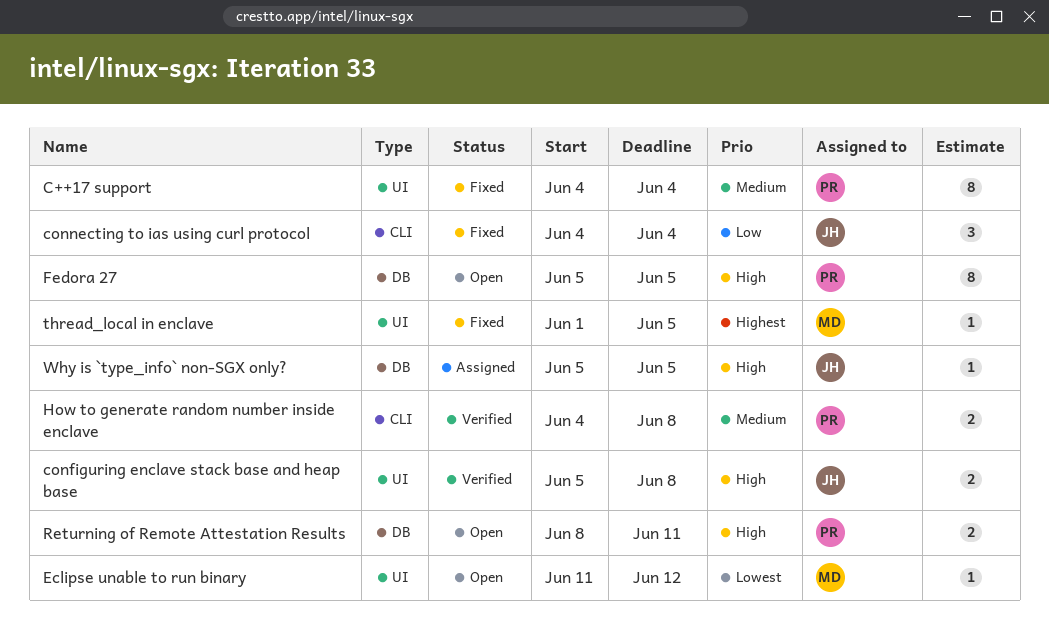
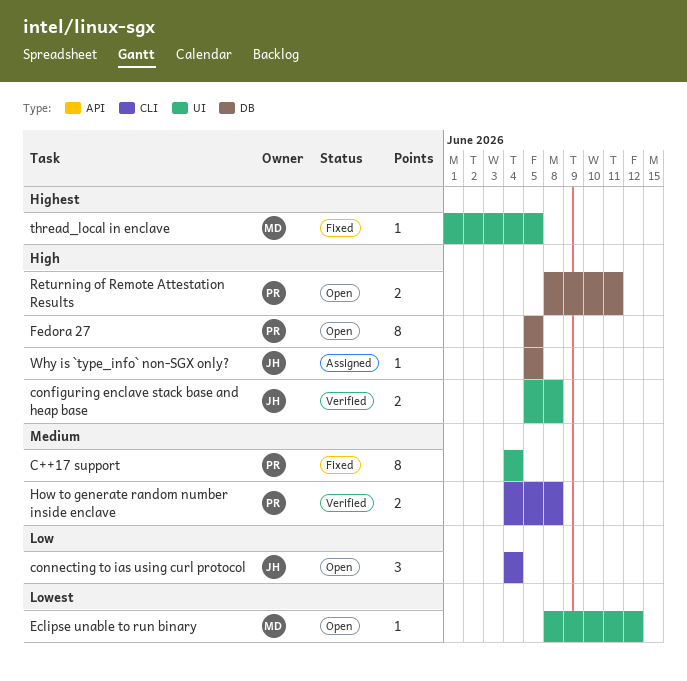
connecting to ias using curl protocol, status: Fixed -> Open
Eclipse unable to run binary, start: Jun 11 -> Jun 8

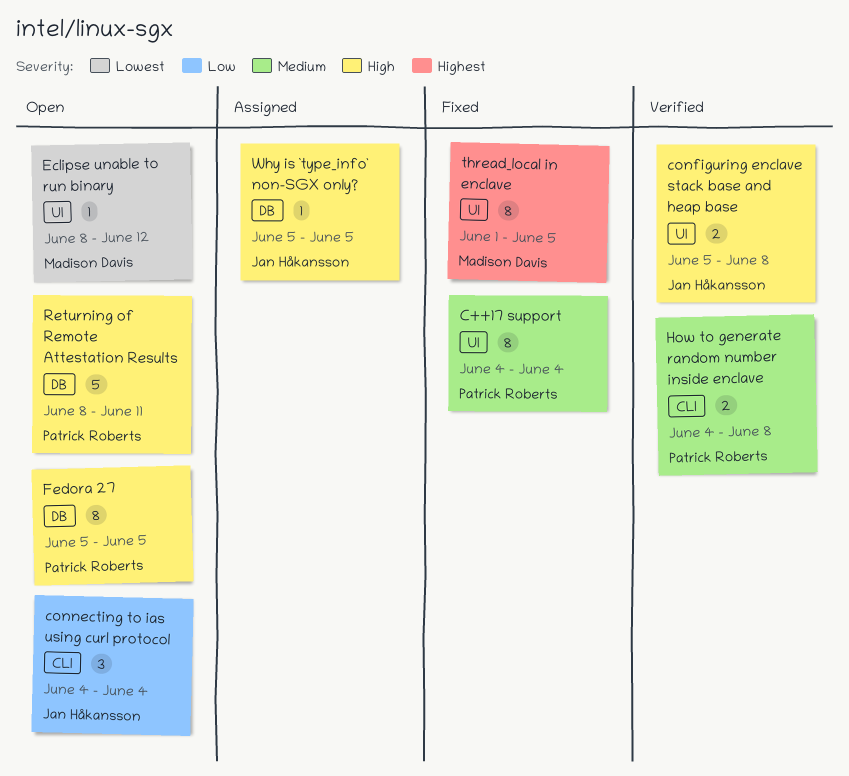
Returning of Remote Attestation Results, estimate: 2 -> 5
thread_local in enclave, estimate: 1 -> 8

